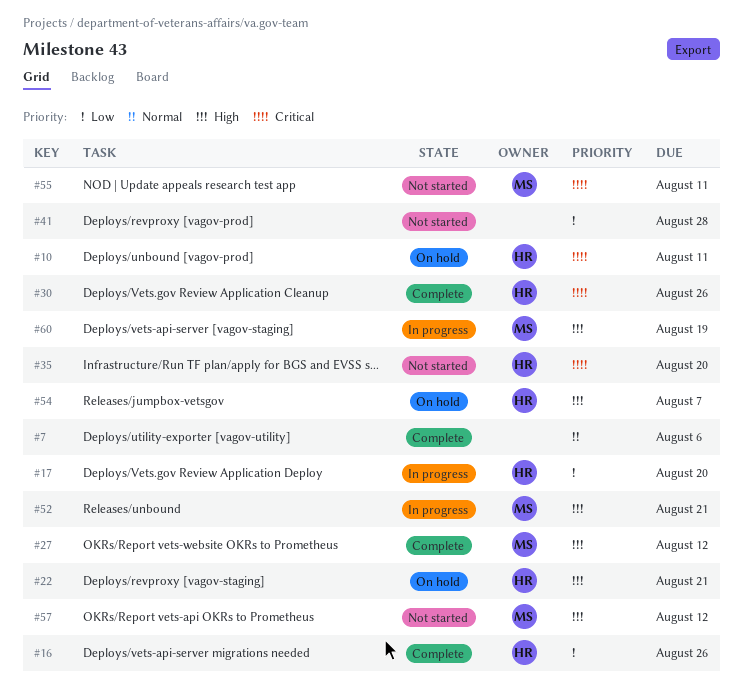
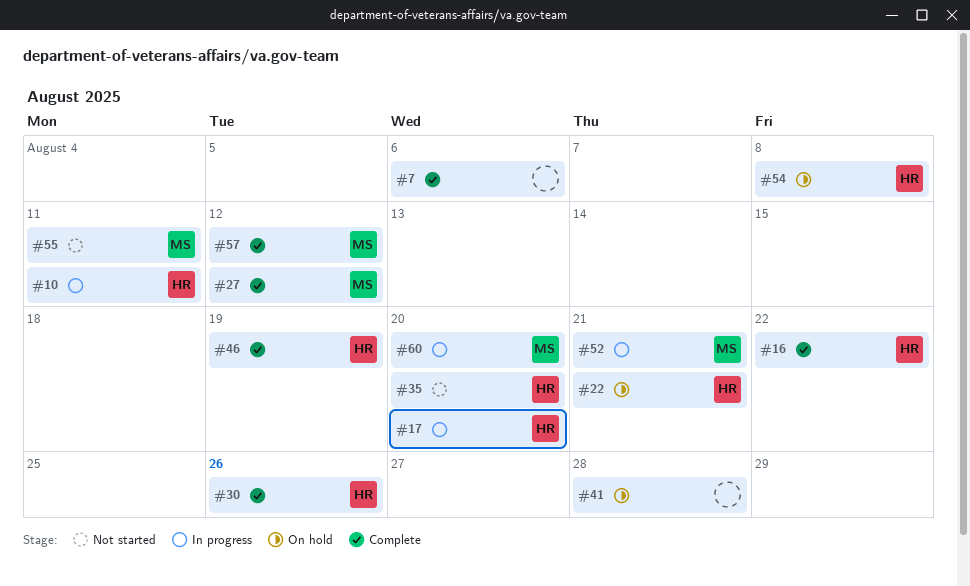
#10, status: On hold -> In progress
#16, due: Aug 26 -> Aug 22
#41, status: Not started -> On hold
#46: none -> present
#54, due: Aug 7 -> Aug 8
#57, status: Not started -> Complete
#60, due: Aug 19 -> Aug 20

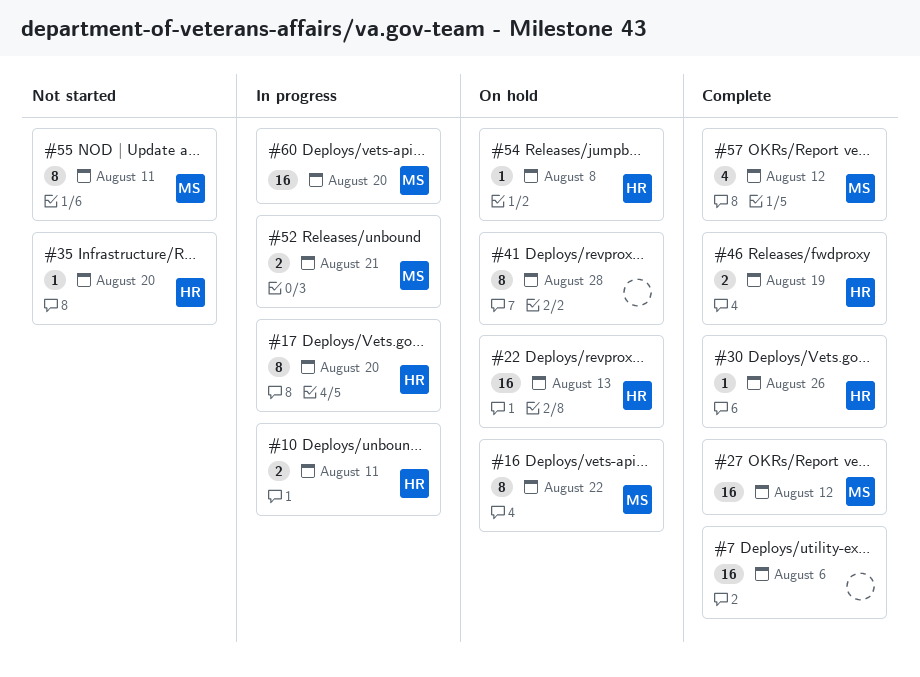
#16, status: Complete -> On hold
#16, owner: HR -> MS
#22, due: Aug 21 -> Aug 13

